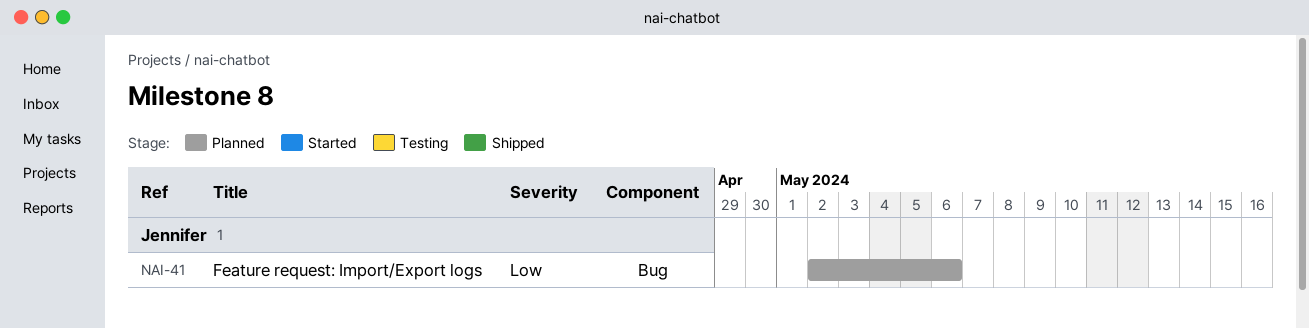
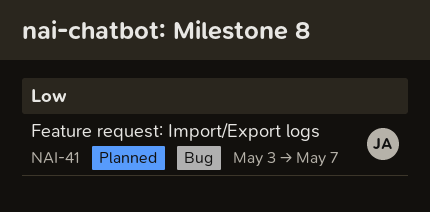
NAI-41, start: May 2 -> May 3
NAI-41, due: May 6 -> May 7

